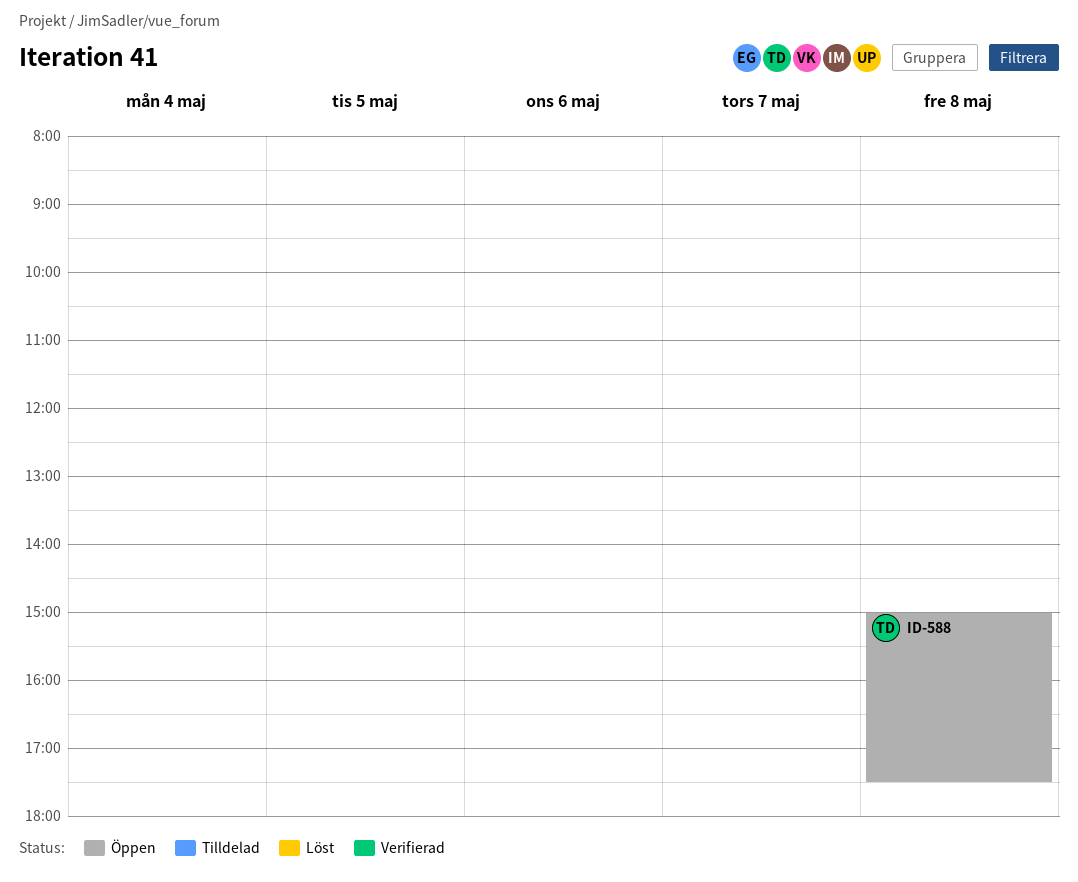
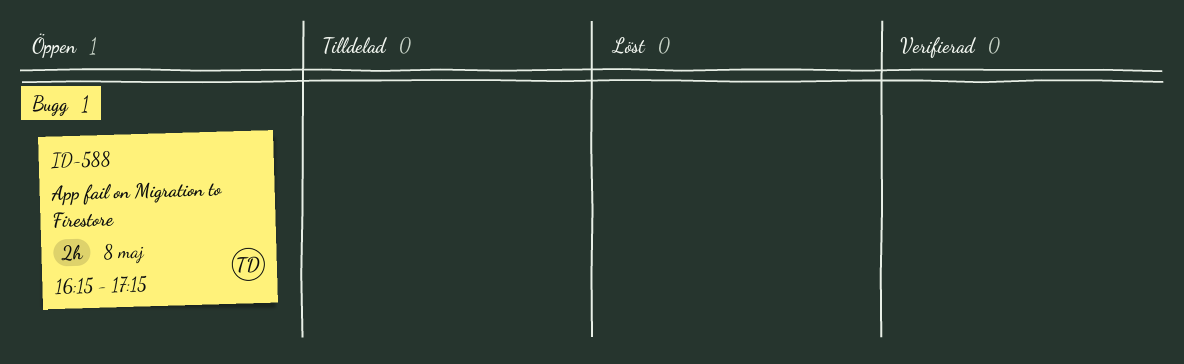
ID-588, begins: 15:00 -> 16:15
ID-588, ends: 17:30 -> 17:15

